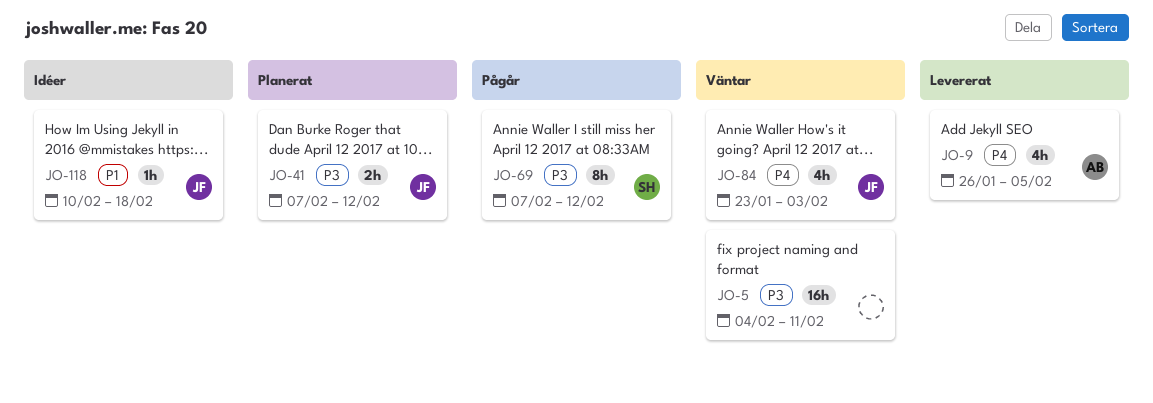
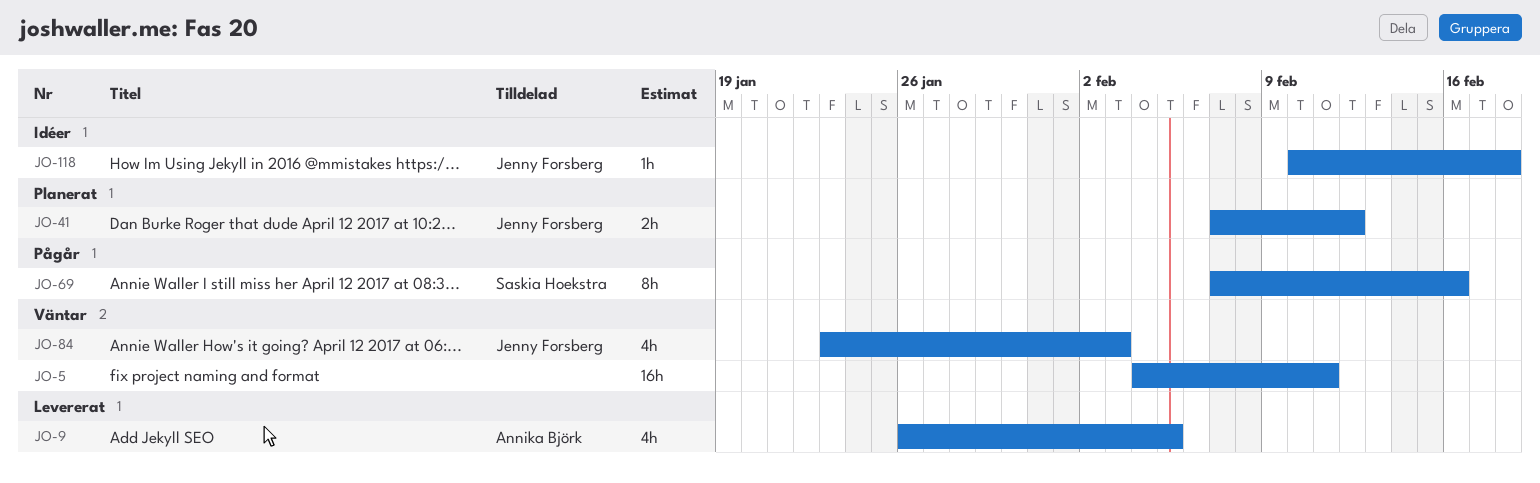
JO-69, due: Feb 12 -> Feb 16

